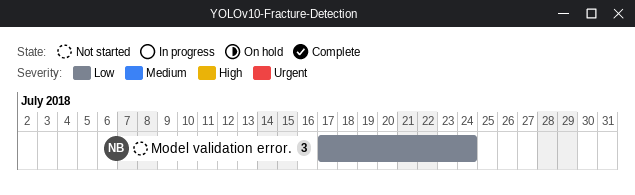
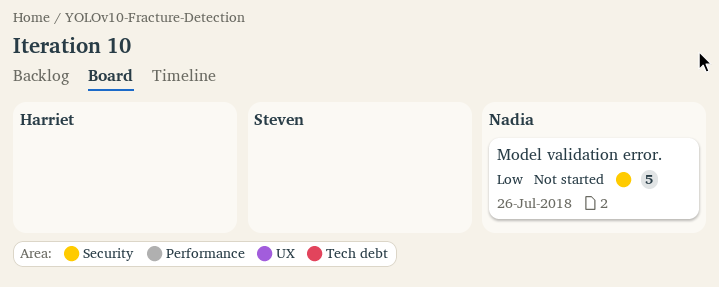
Model validation error., estimate: 3 -> 5
Model validation error., due: Jul 24 -> Jul 26

